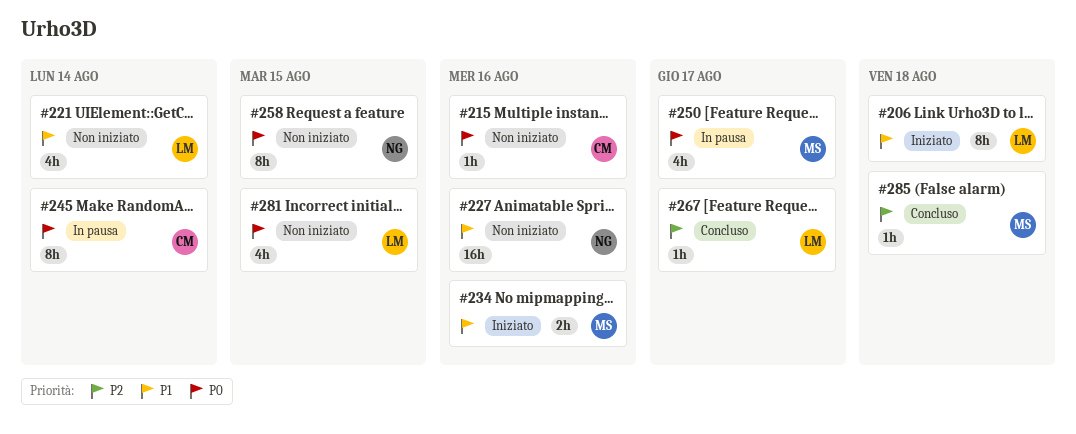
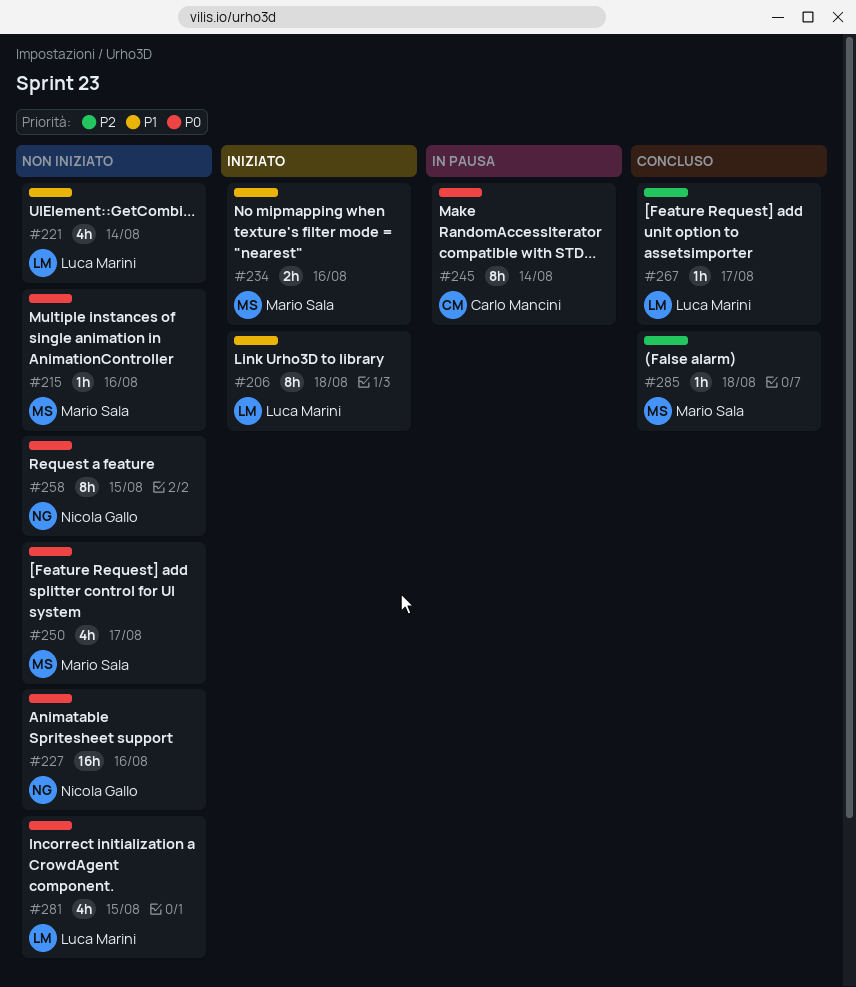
#215, owner: Carlo Mancini -> Mario Sala
#227, priority: P1 -> P0
#250, status: In pausa -> Non iniziato

